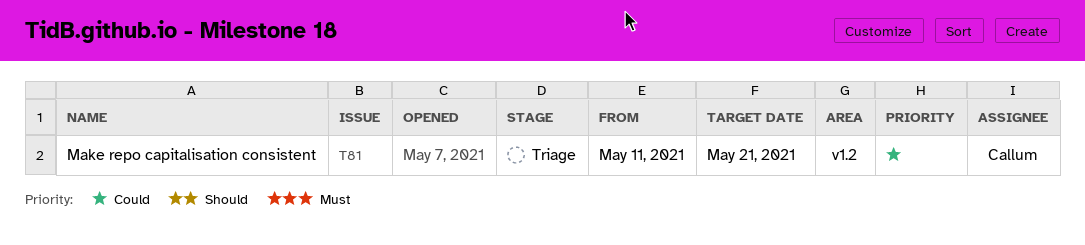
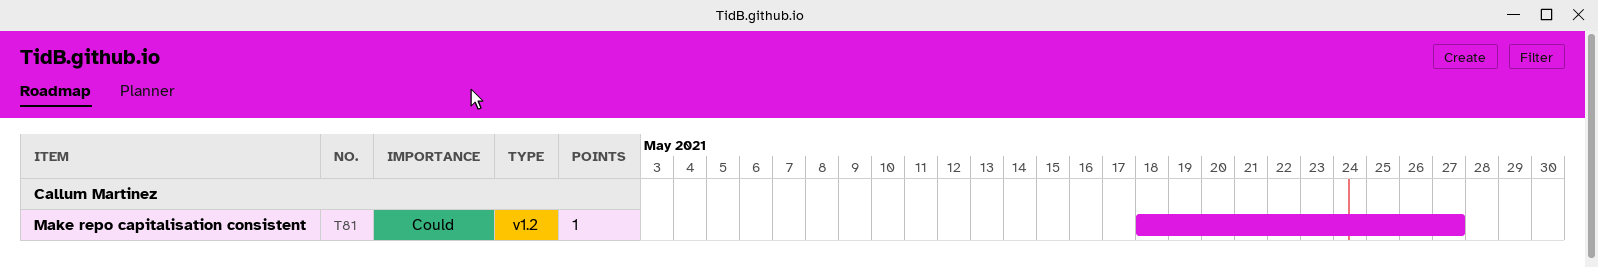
T81, start: May 11 -> May 18
T81, due: May 21 -> May 27

